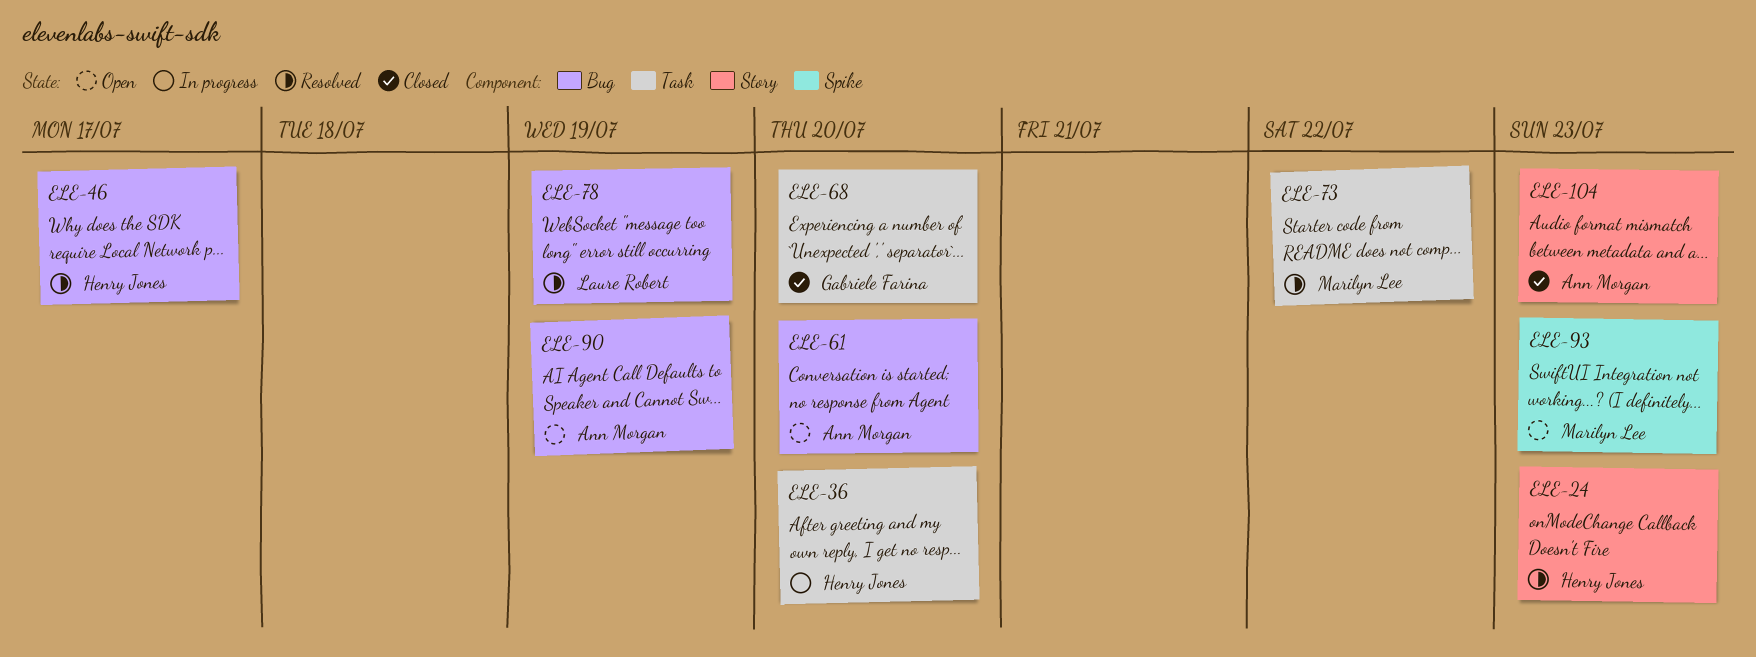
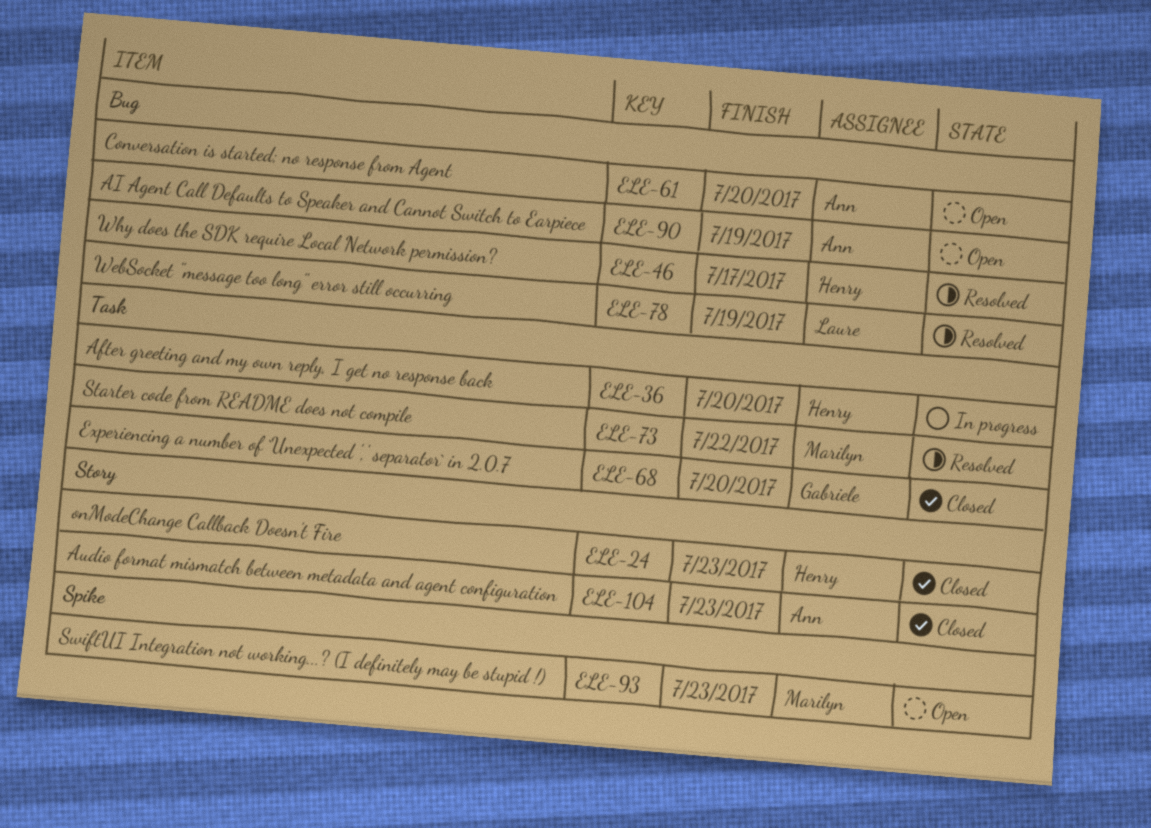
ELE-24, status: Resolved -> Closed

